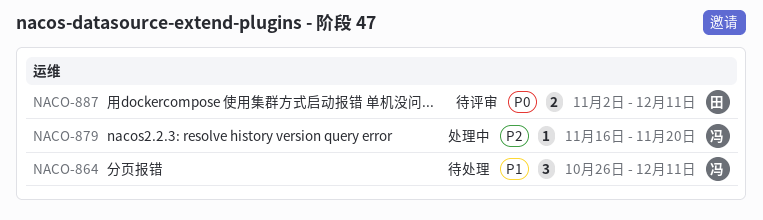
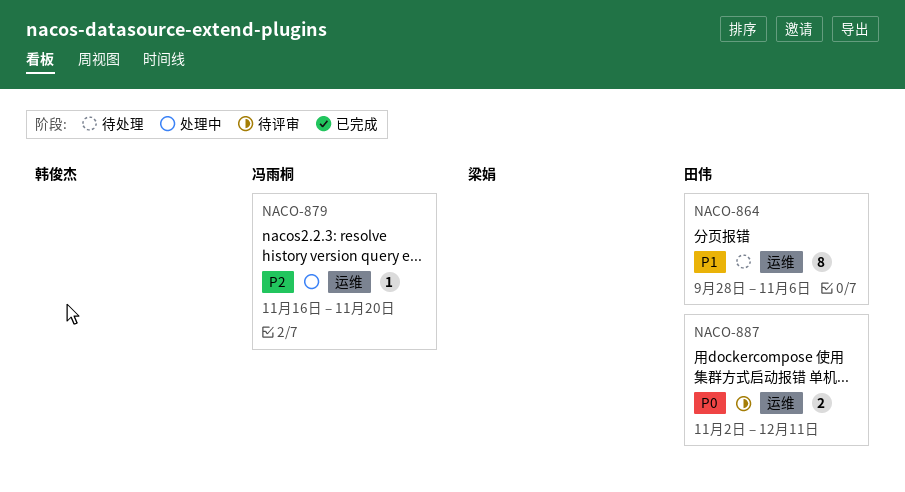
NACO-864, owner: 冯雨桐 -> 田伟
NACO-864, estimate: 3 -> 8
NACO-864, start: Oct 26 -> Sep 28
NACO-864, due: Dec 11 -> Nov 6

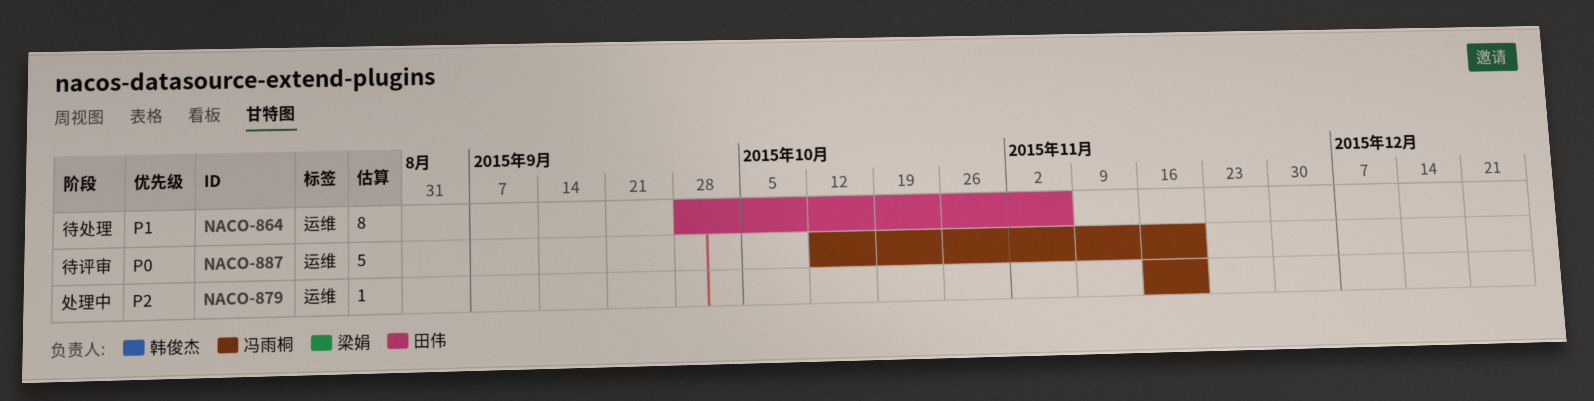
NACO-887, owner: 田伟 -> 冯雨桐
NACO-887, estimate: 2 -> 5
NACO-887, start: Nov 2 -> Oct 12
NACO-887, due: Dec 11 -> Nov 20

